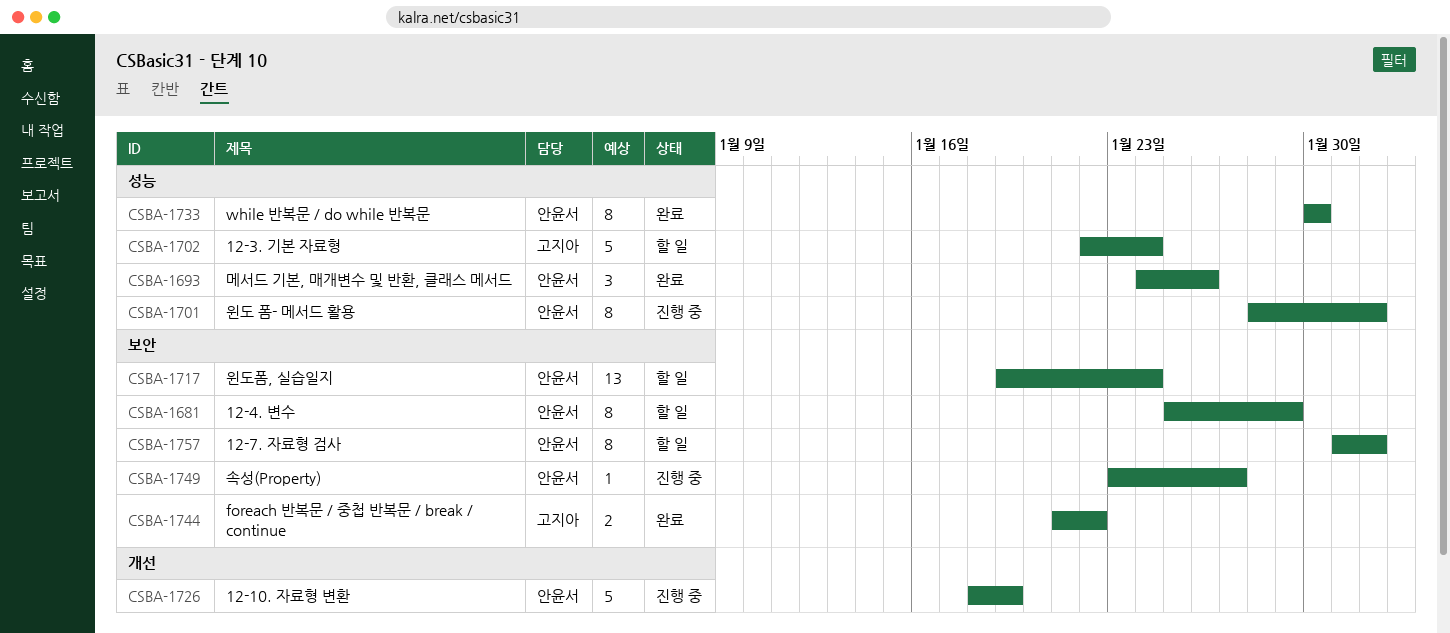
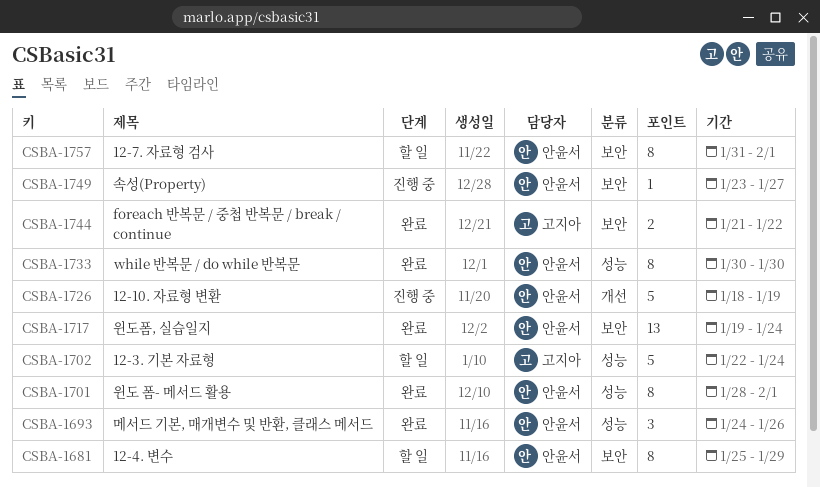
CSBA-1701, status: 진행 중 -> 완료
CSBA-1717, status: 할 일 -> 완료

